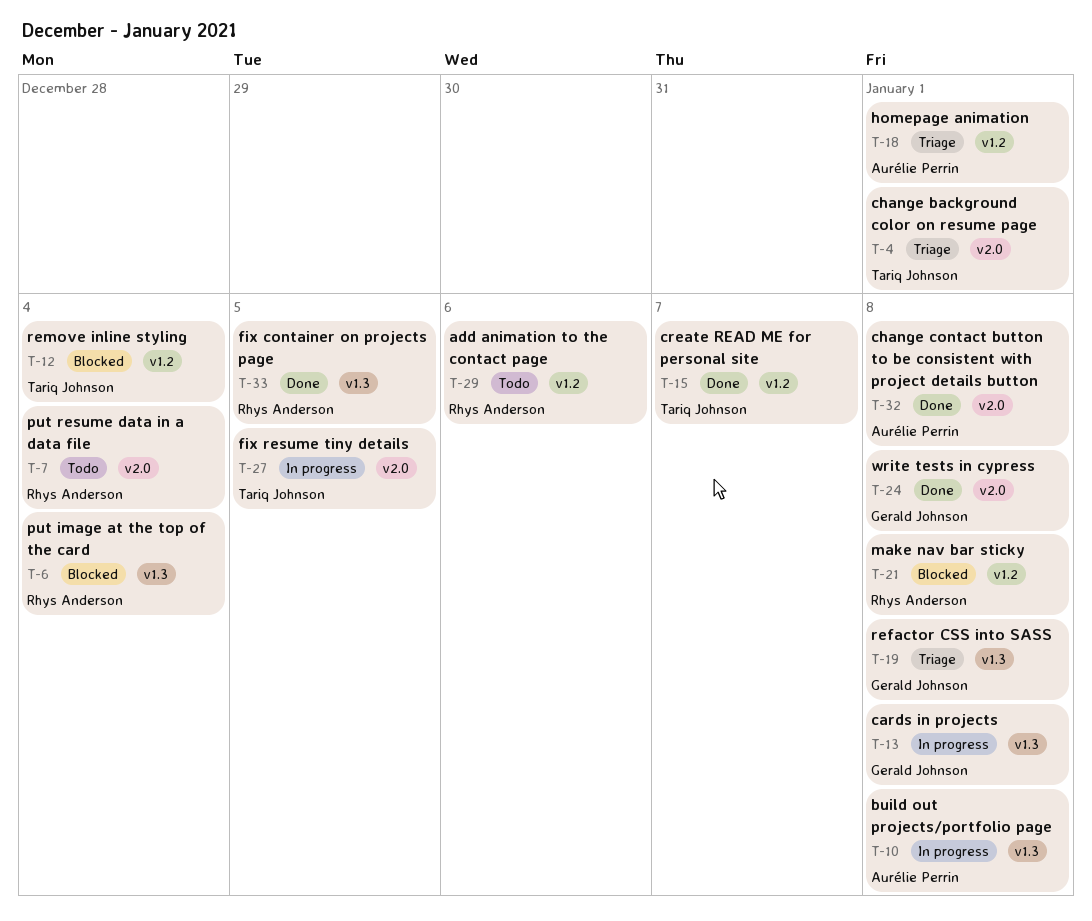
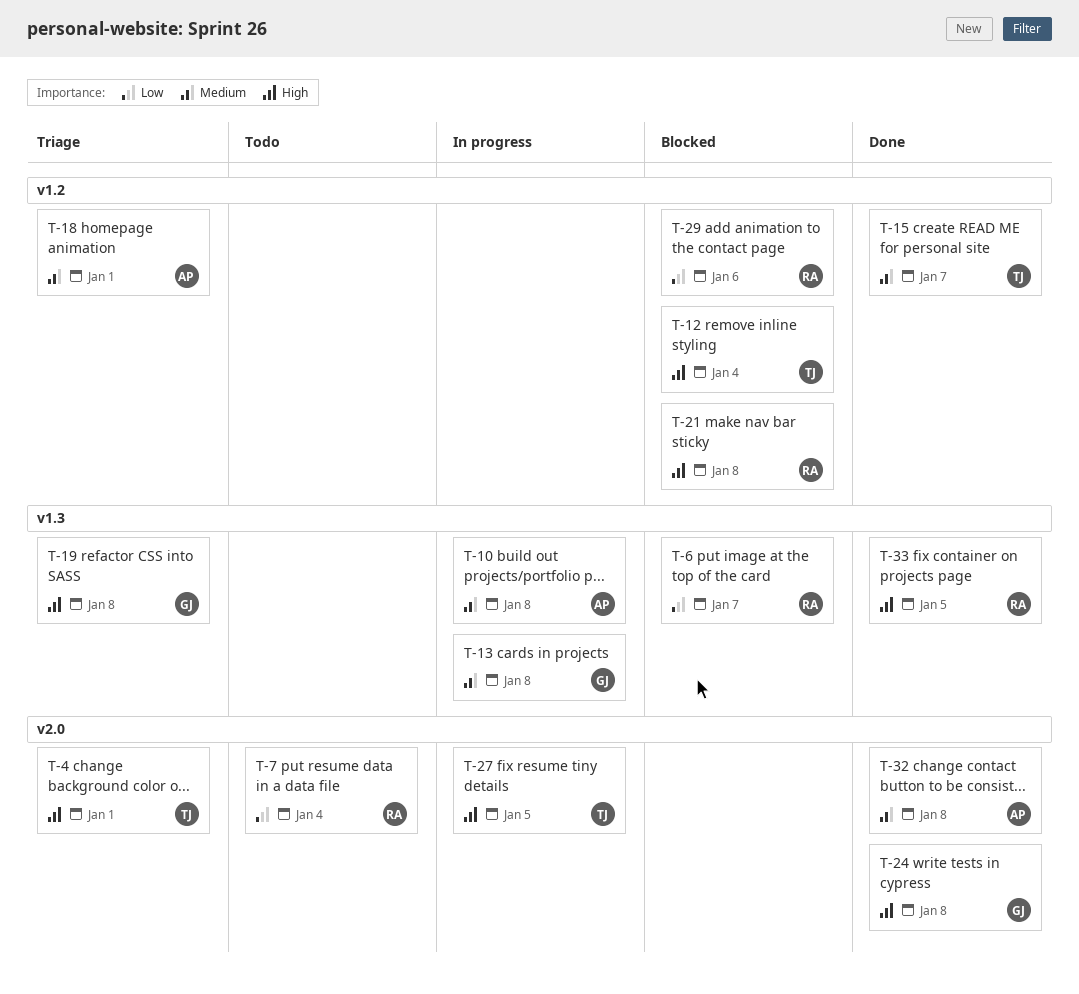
T-6, due: Jan 4 -> Jan 7
T-29, status: Todo -> Blocked

